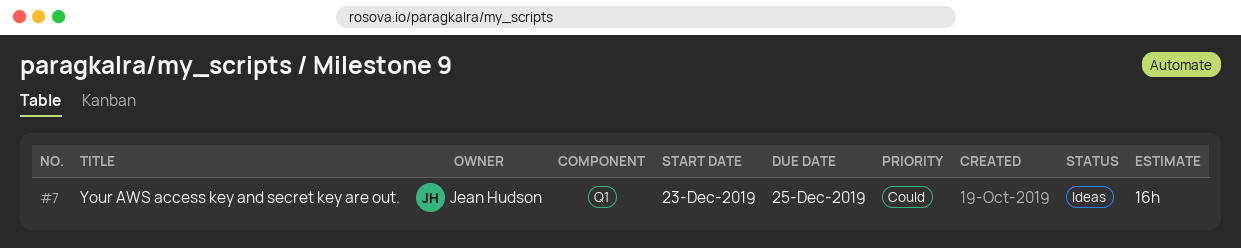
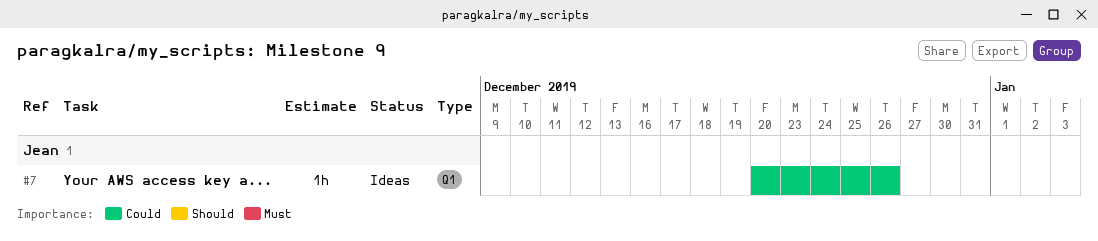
#7, estimate: 16h -> 1h
#7, start: Dec 23 -> Dec 20
#7, due: Dec 25 -> Dec 26

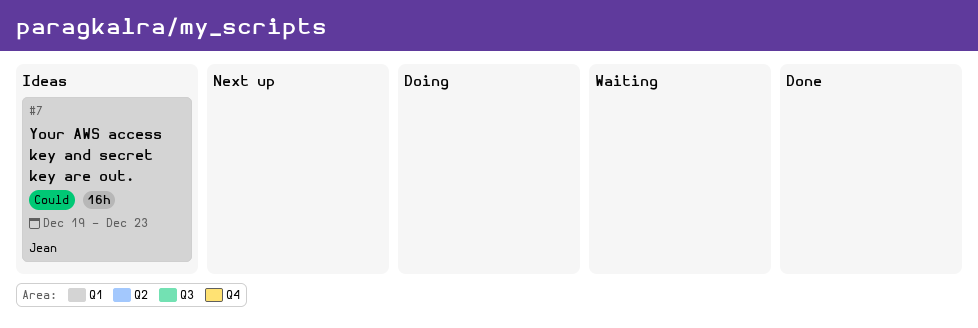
#7, estimate: 1h -> 16h
#7, start: Dec 20 -> Dec 19
#7, due: Dec 26 -> Dec 23

